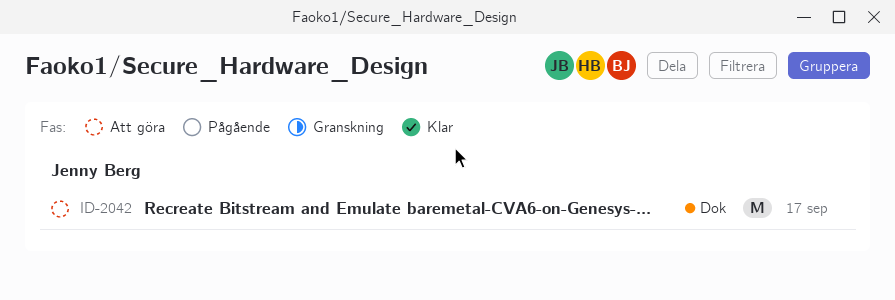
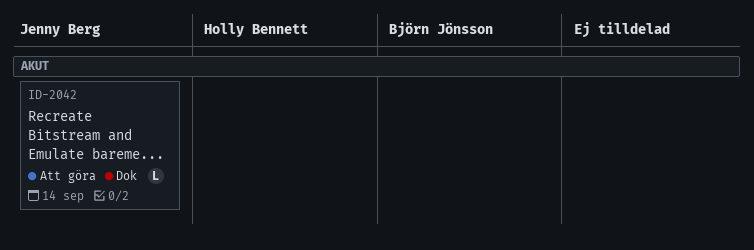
ID-2042, estimate: M -> L
ID-2042, due: Sep 17 -> Sep 14

